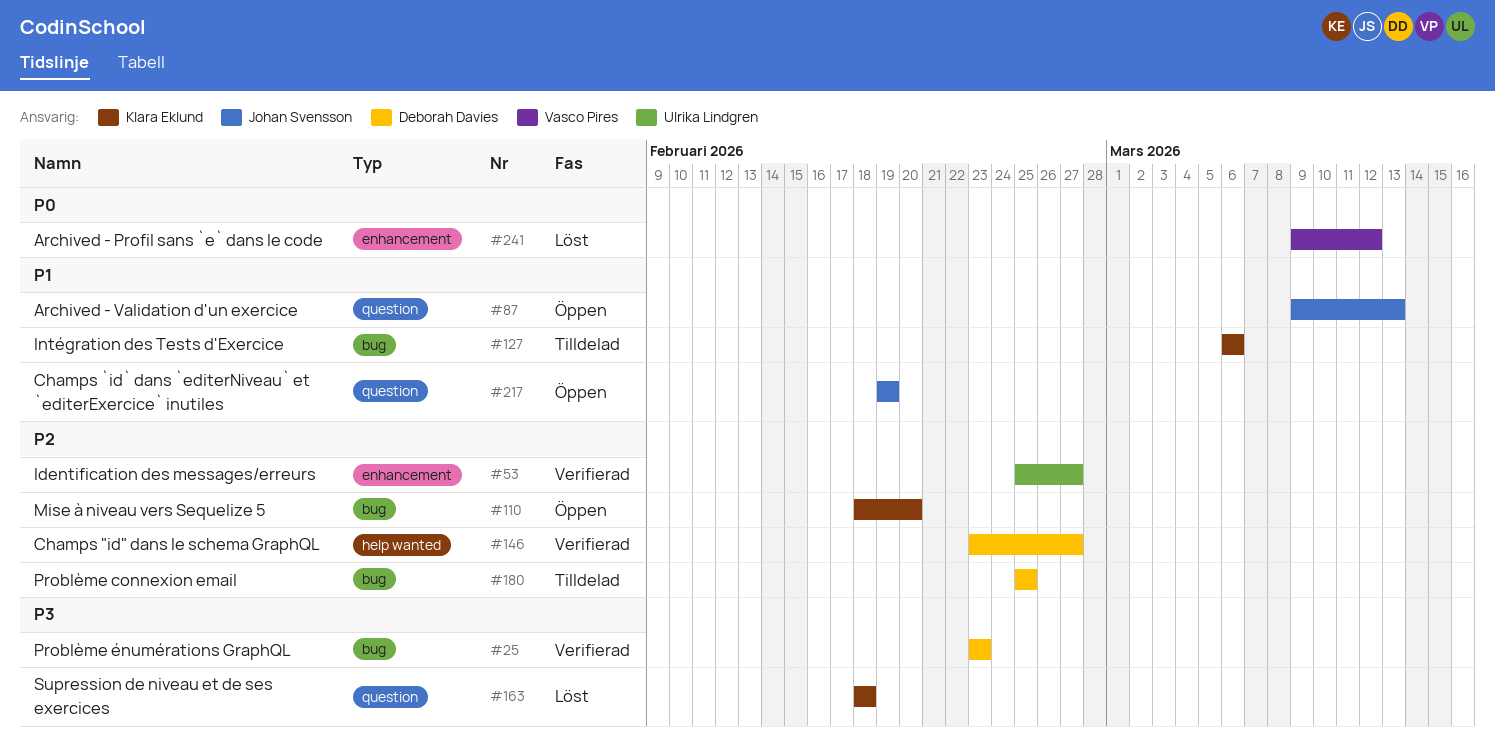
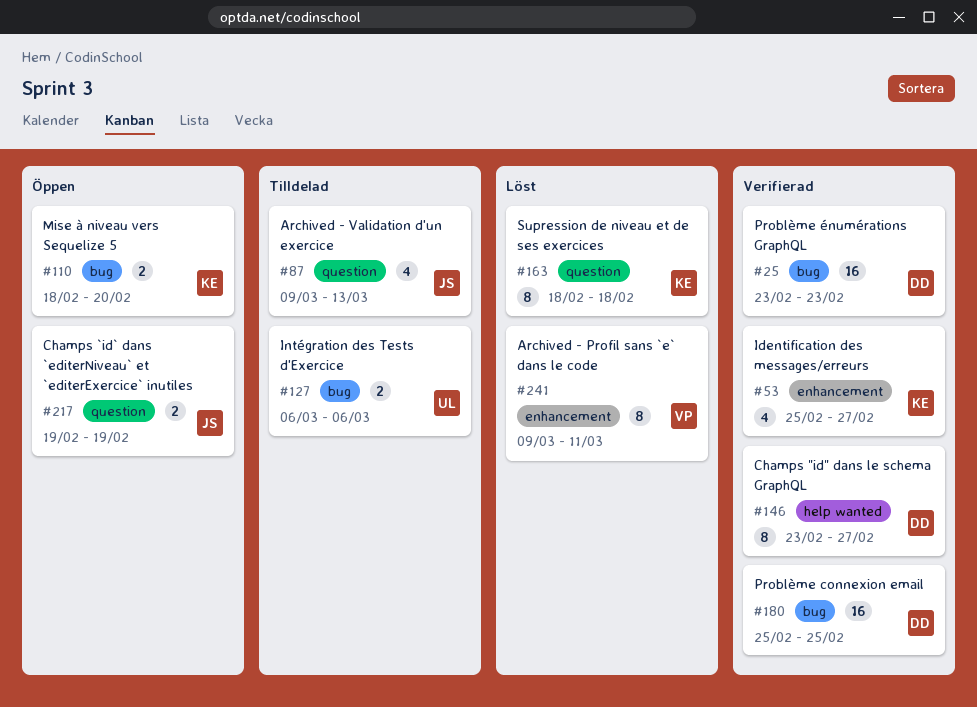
#53, owner: Ulrika Lindgren -> Klara Eklund
#87, status: Öppen -> Tilldelad
#127, owner: Klara Eklund -> Ulrika Lindgren
#180, status: Tilldelad -> Verifierad
#241, due: Mar 12 -> Mar 11

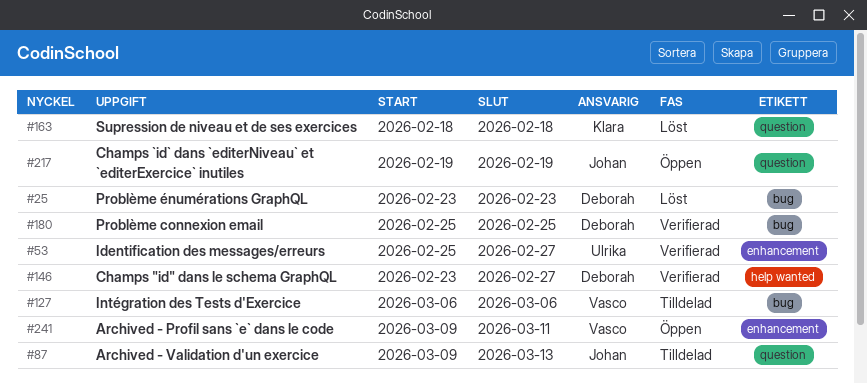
#25, status: Verifierad -> Löst
#53, owner: Klara -> Ulrika
#110: present -> none
#127, owner: Ulrika -> Vasco
#241, status: Löst -> Öppen

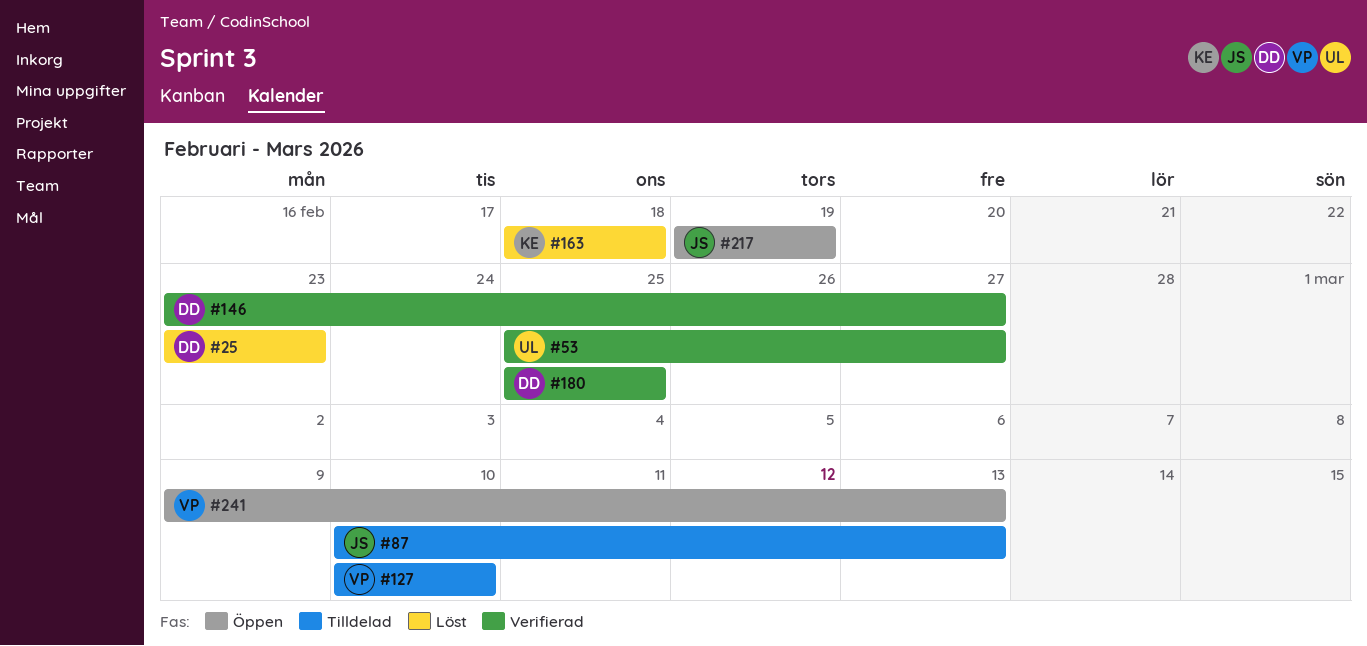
#87, start: Mar 9 -> Mar 10
#127, start: Mar 6 -> Mar 10
#127, due: Mar 6 -> Mar 10
#241, due: Mar 11 -> Mar 13

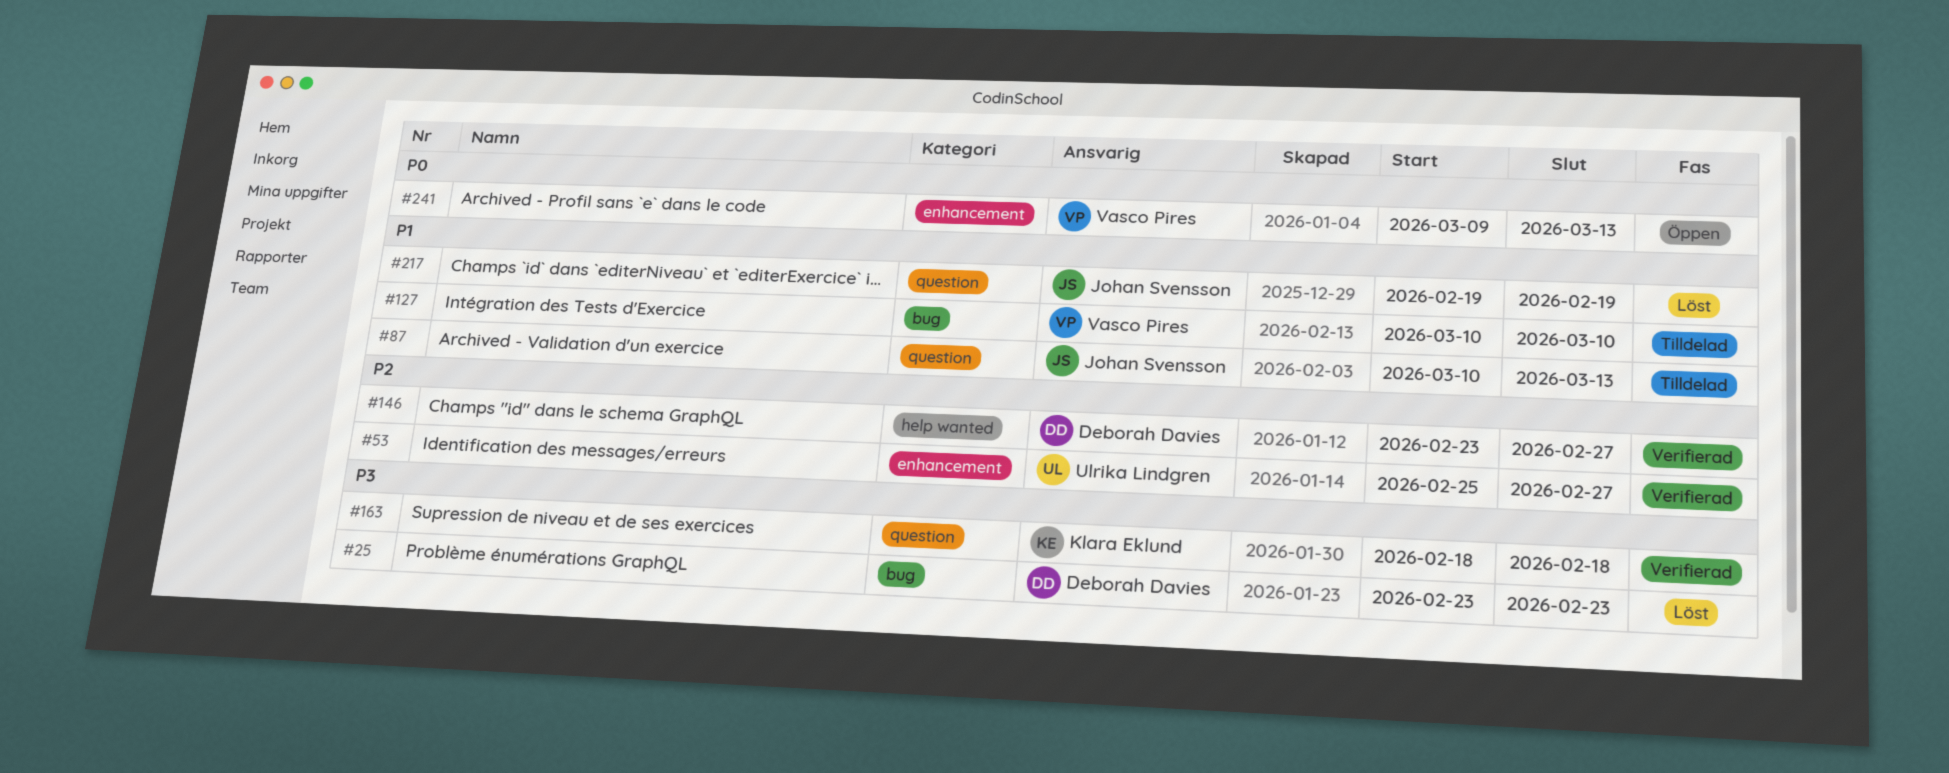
#163, status: Löst -> Verifierad
#180: present -> none
#217, status: Öppen -> Löst

